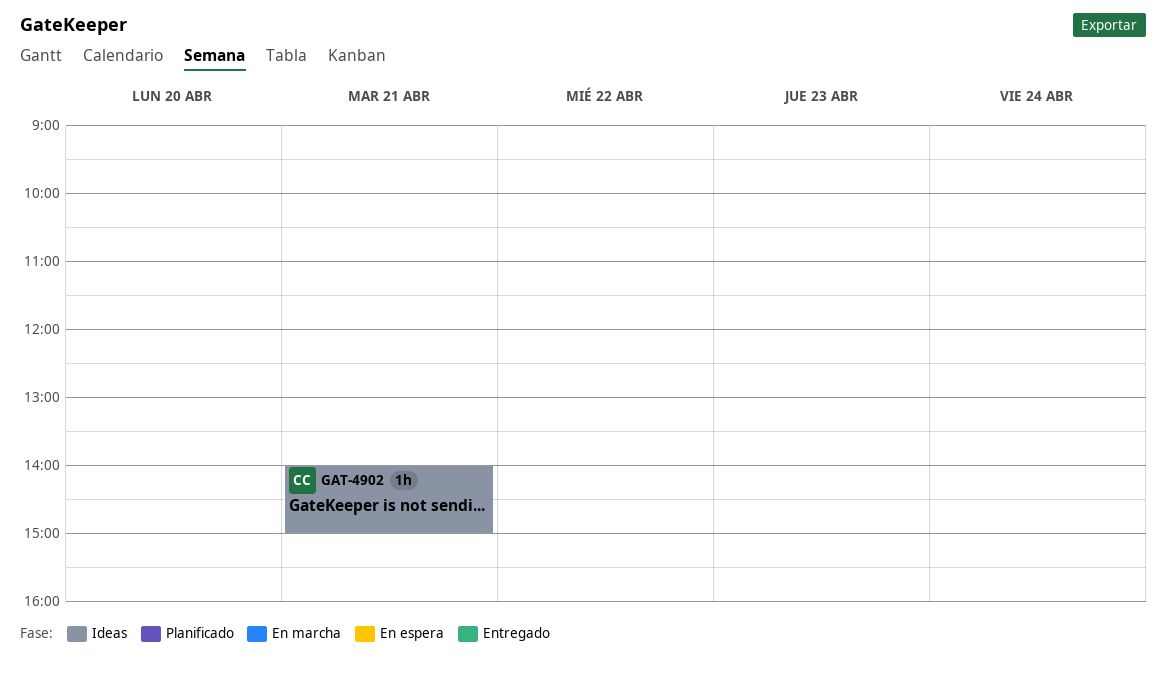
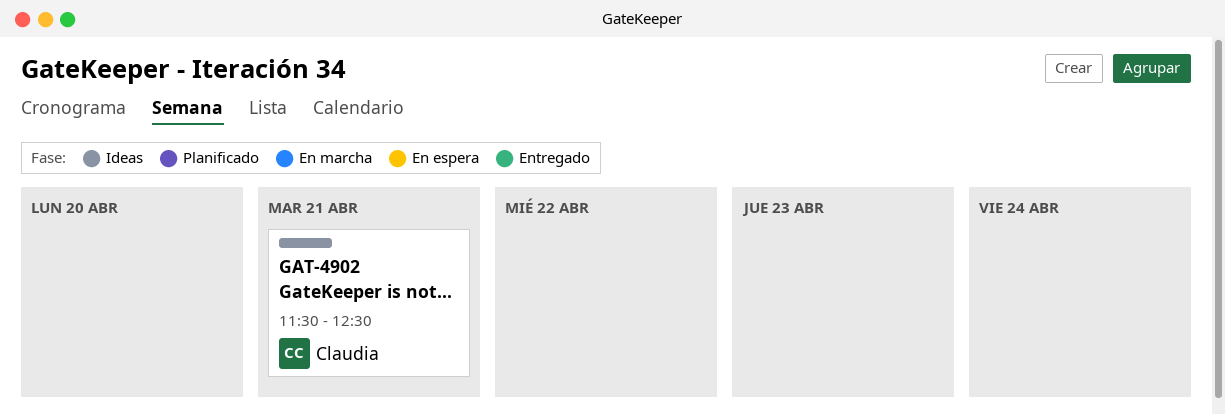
GAT-4902, begins: 14:00 -> 11:30
GAT-4902, ends: 15:00 -> 12:30

